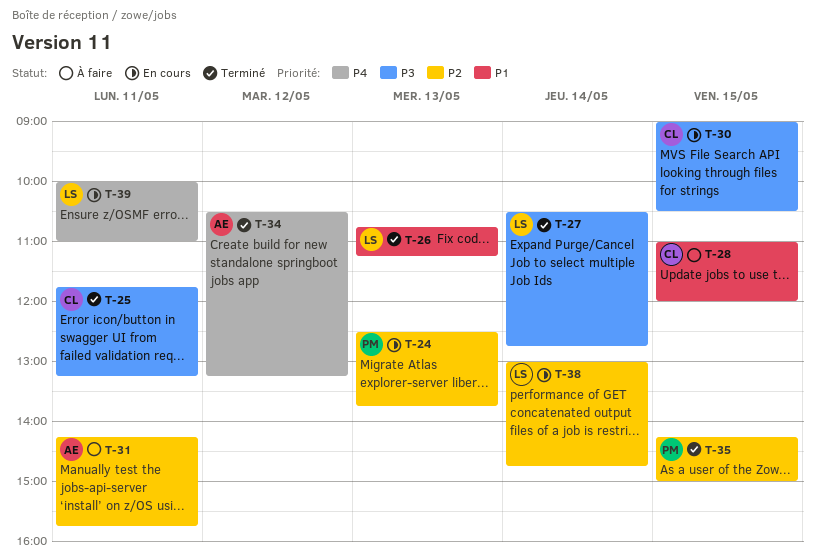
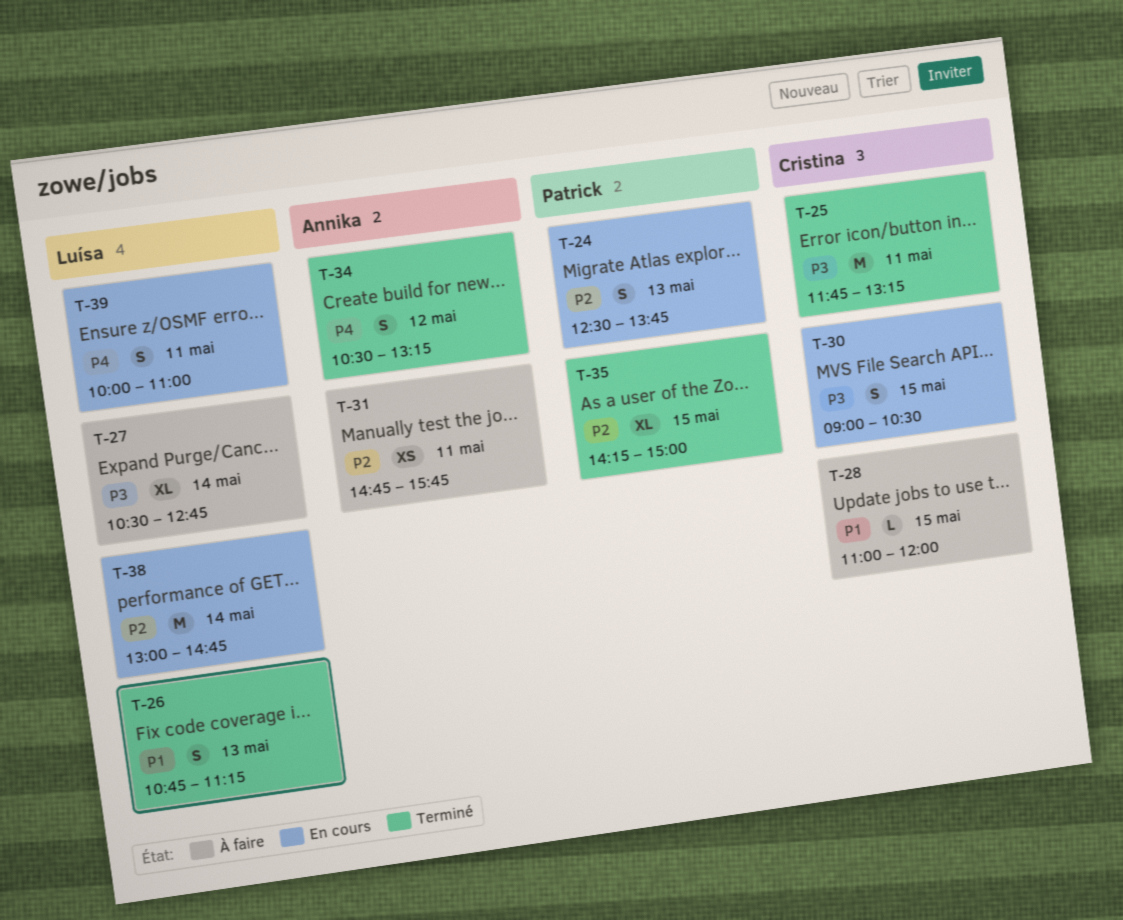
T-27, status: Terminé -> À faire
T-31, begins: 14:15 -> 14:45

